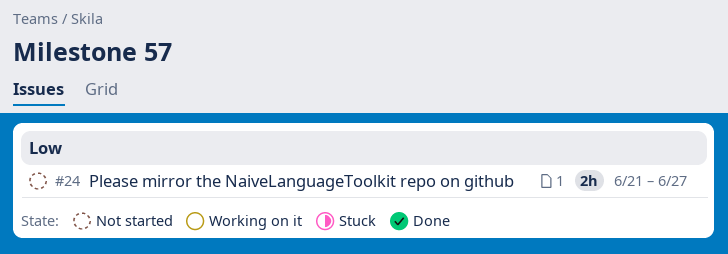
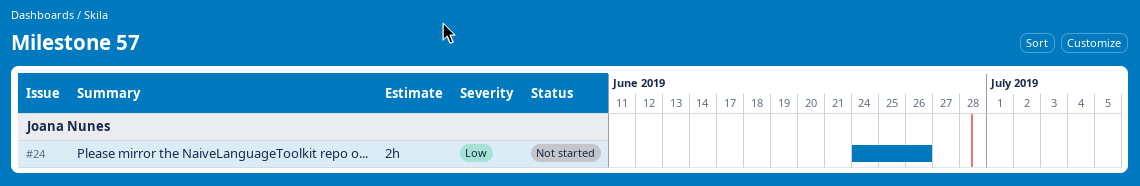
#24, start: Jun 21 -> Jun 24
#24, due: Jun 27 -> Jun 26

